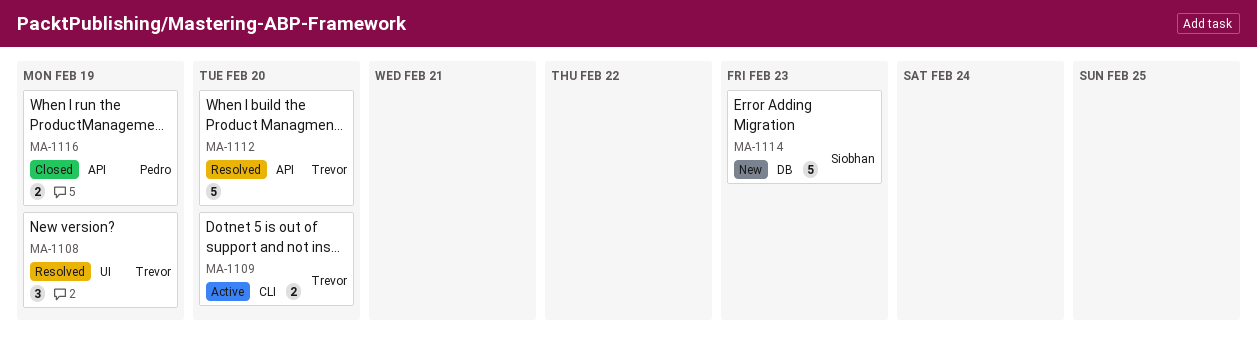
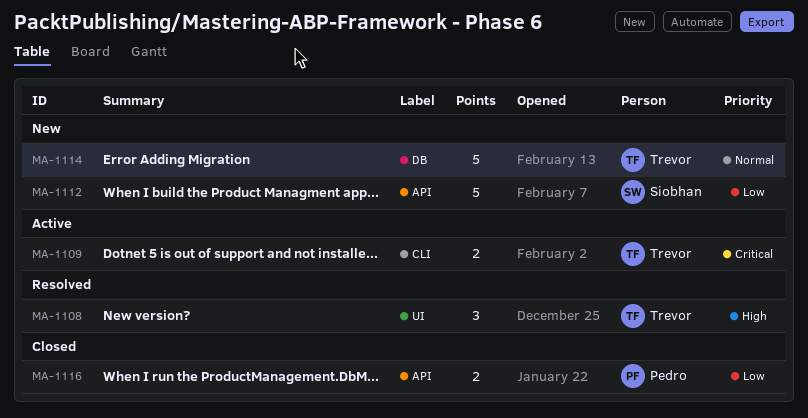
MA-1112, status: Resolved -> New
MA-1112, owner: Trevor -> Siobhan
MA-1114, owner: Siobhan -> Trevor

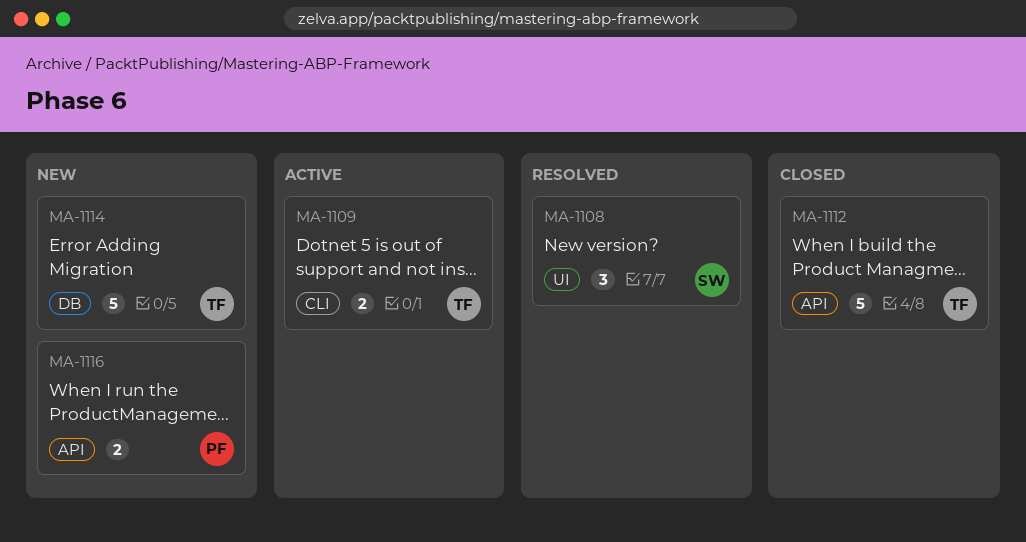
MA-1108, owner: Trevor -> Siobhan
MA-1112, status: New -> Closed
MA-1112, owner: Siobhan -> Trevor
MA-1116, status: Closed -> New

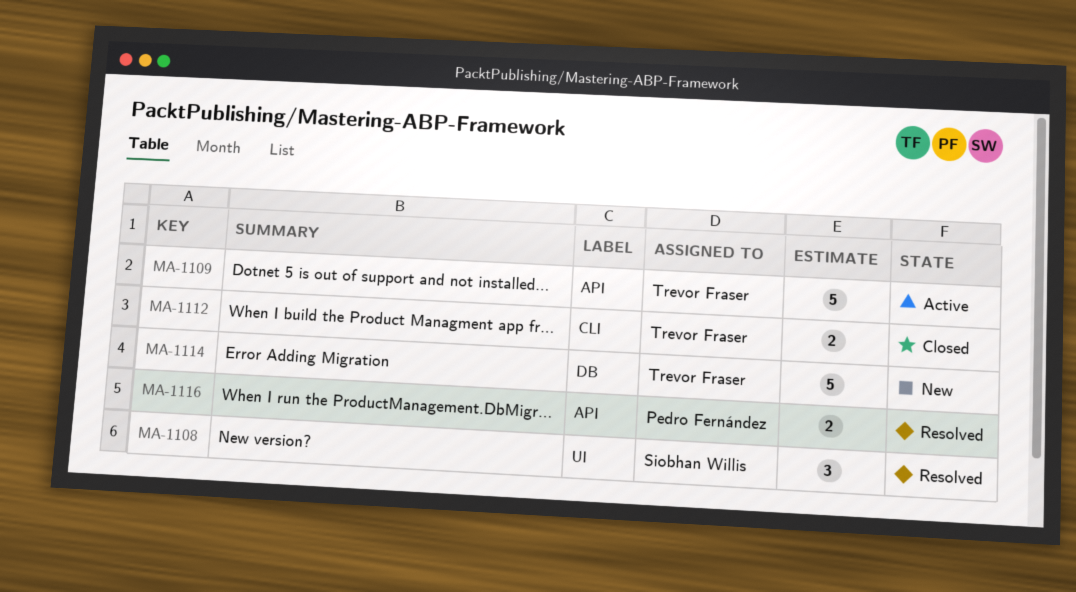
MA-1109, label: CLI -> API
MA-1109, estimate: 2 -> 5
MA-1112, label: API -> CLI
MA-1112, estimate: 5 -> 2
MA-1116, status: New -> Resolved

